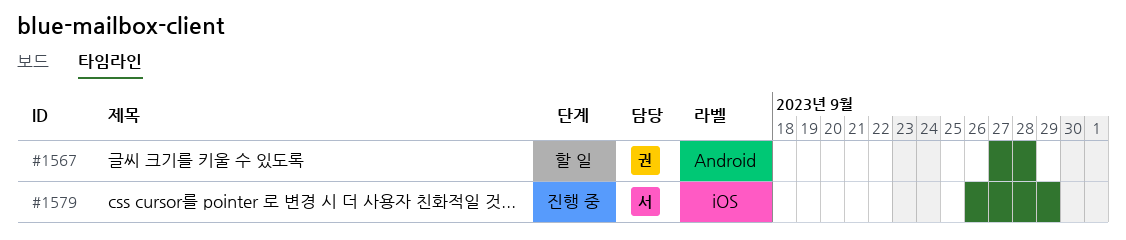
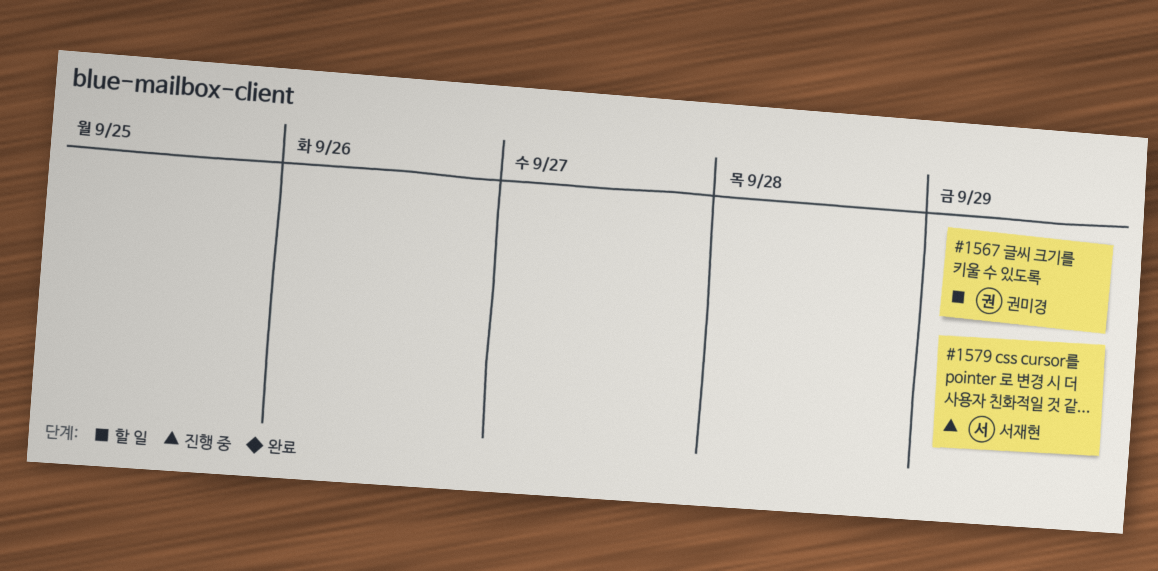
#1567, due: Sep 28 -> Sep 29

